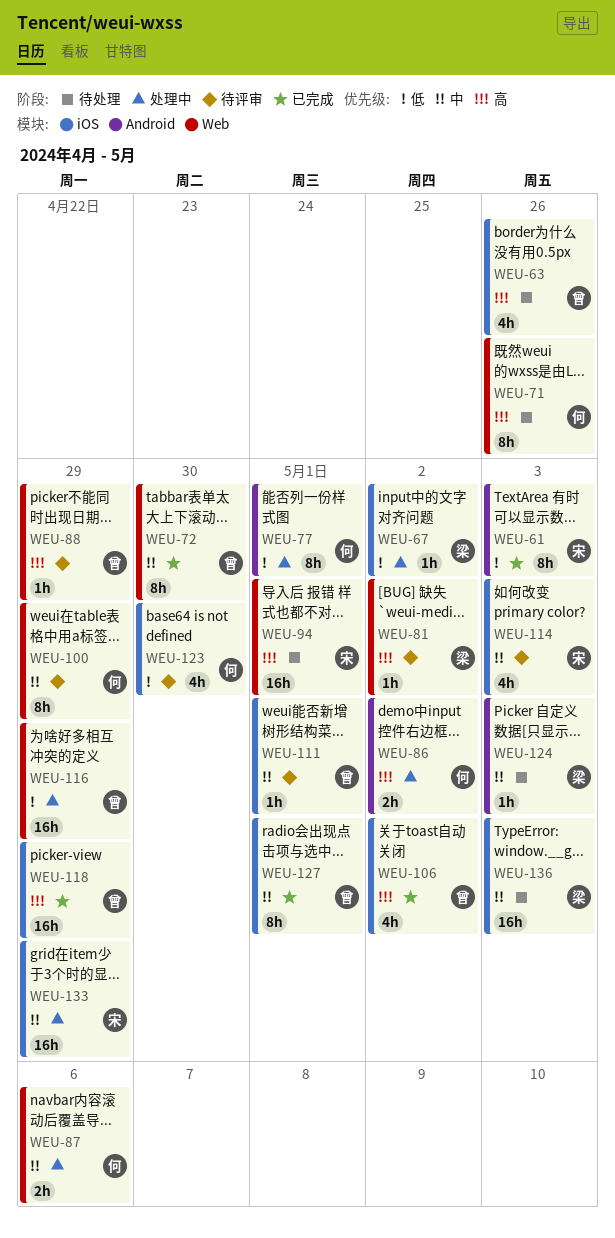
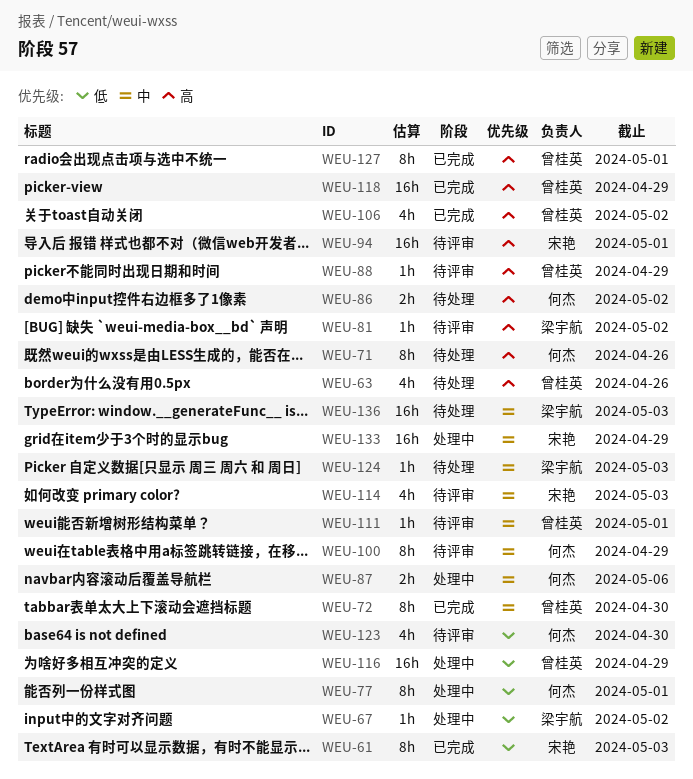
WEU-86, status: 处理中 -> 待处理
WEU-94, status: 待处理 -> 待评审
WEU-127, priority: 中 -> 高

